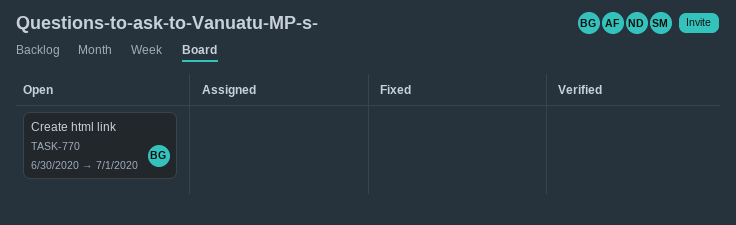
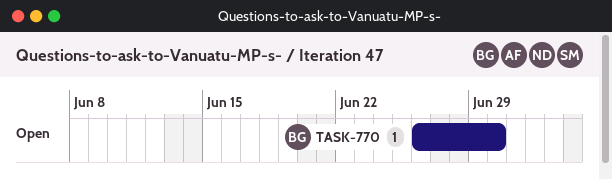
TASK-770, start: Jun 30 -> Jun 26
TASK-770, due: Jul 1 -> Jun 30

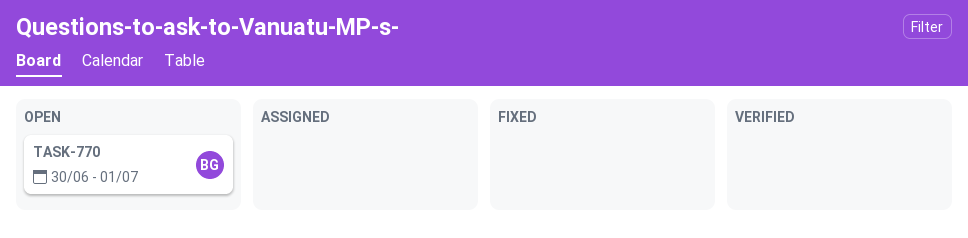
TASK-770, start: Jun 26 -> Jun 30
TASK-770, due: Jun 30 -> Jul 1

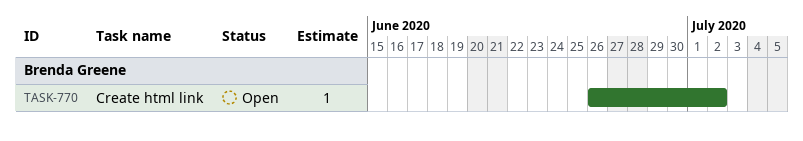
TASK-770, start: Jun 30 -> Jun 26
TASK-770, due: Jul 1 -> Jul 2

